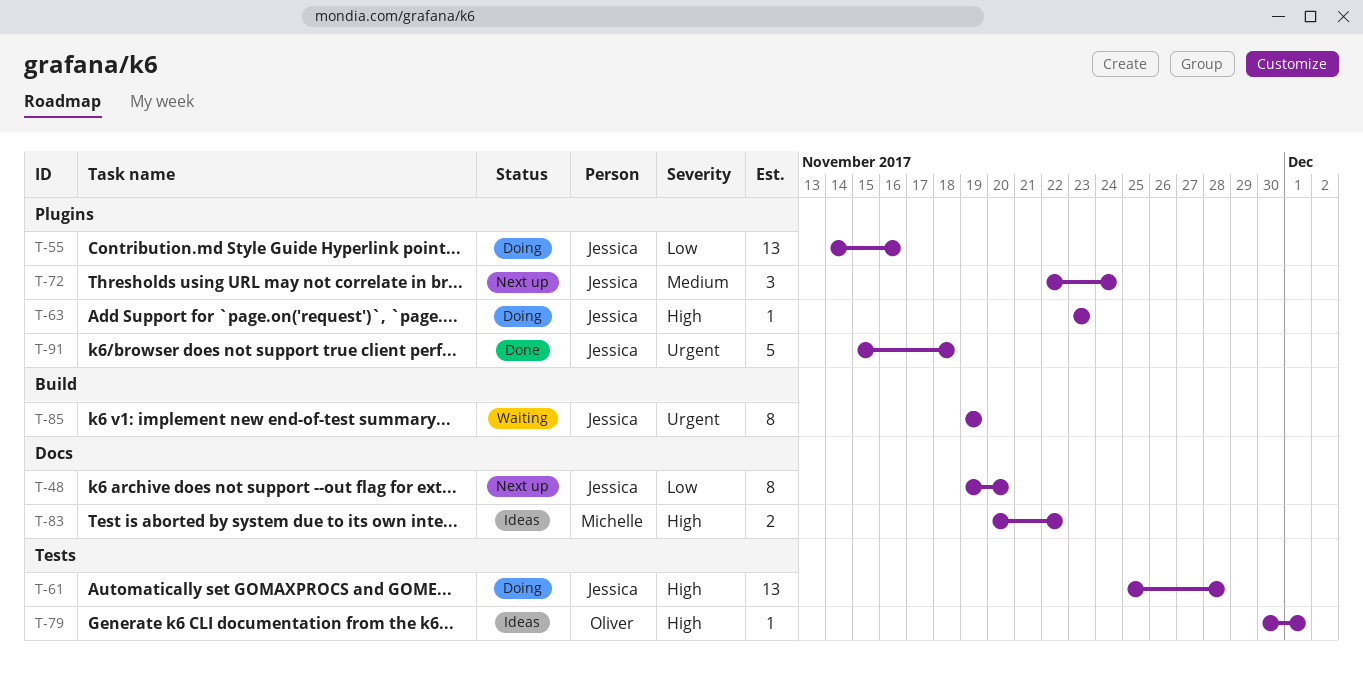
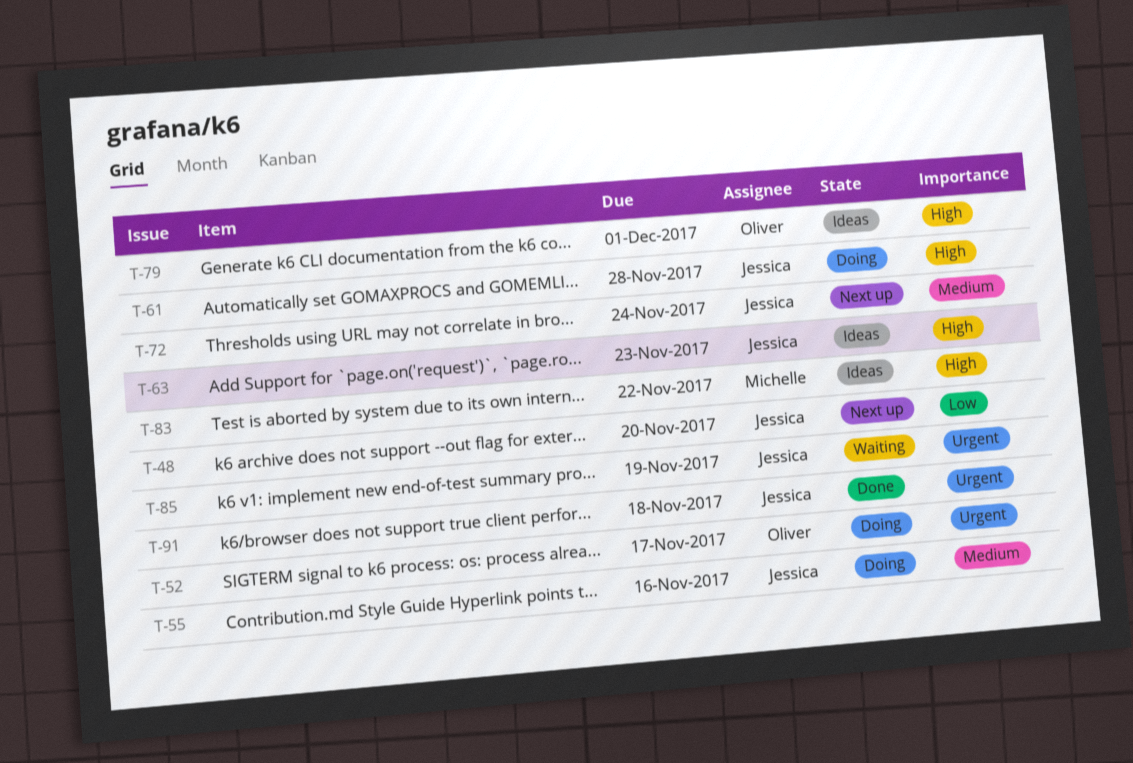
T-52: none -> present
T-55, priority: Low -> Medium
T-63, status: Doing -> Ideas

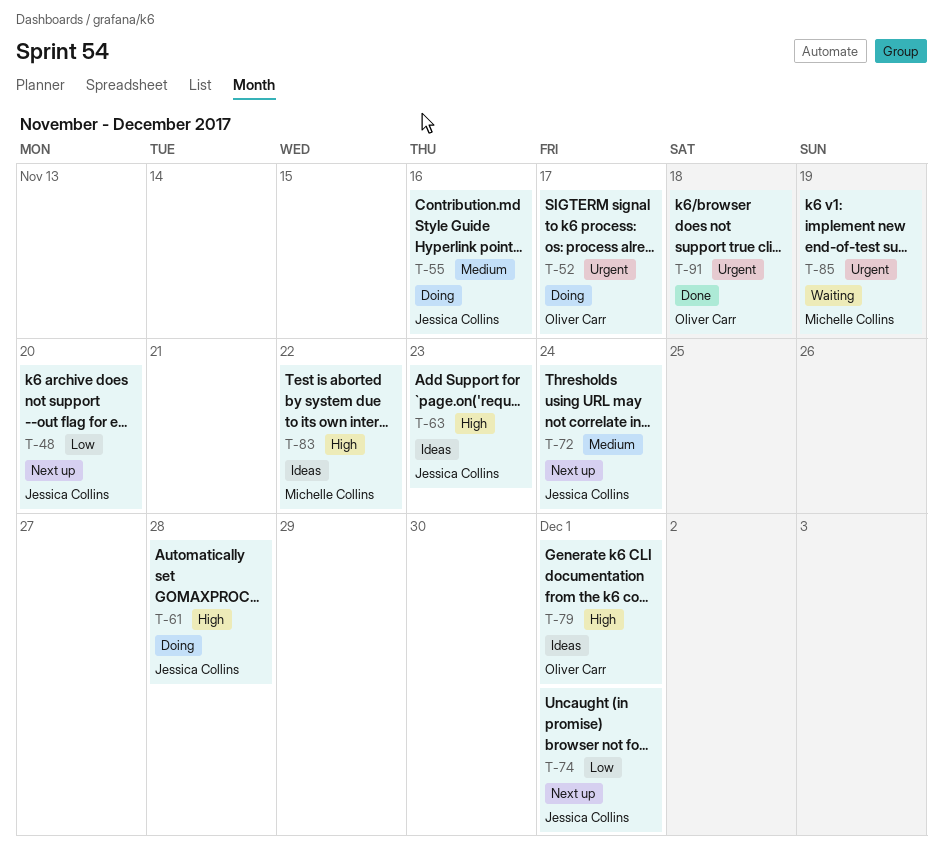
T-74: none -> present
T-85, owner: Jessica Collins -> Michelle Collins
T-91, owner: Jessica Collins -> Oliver Carr

